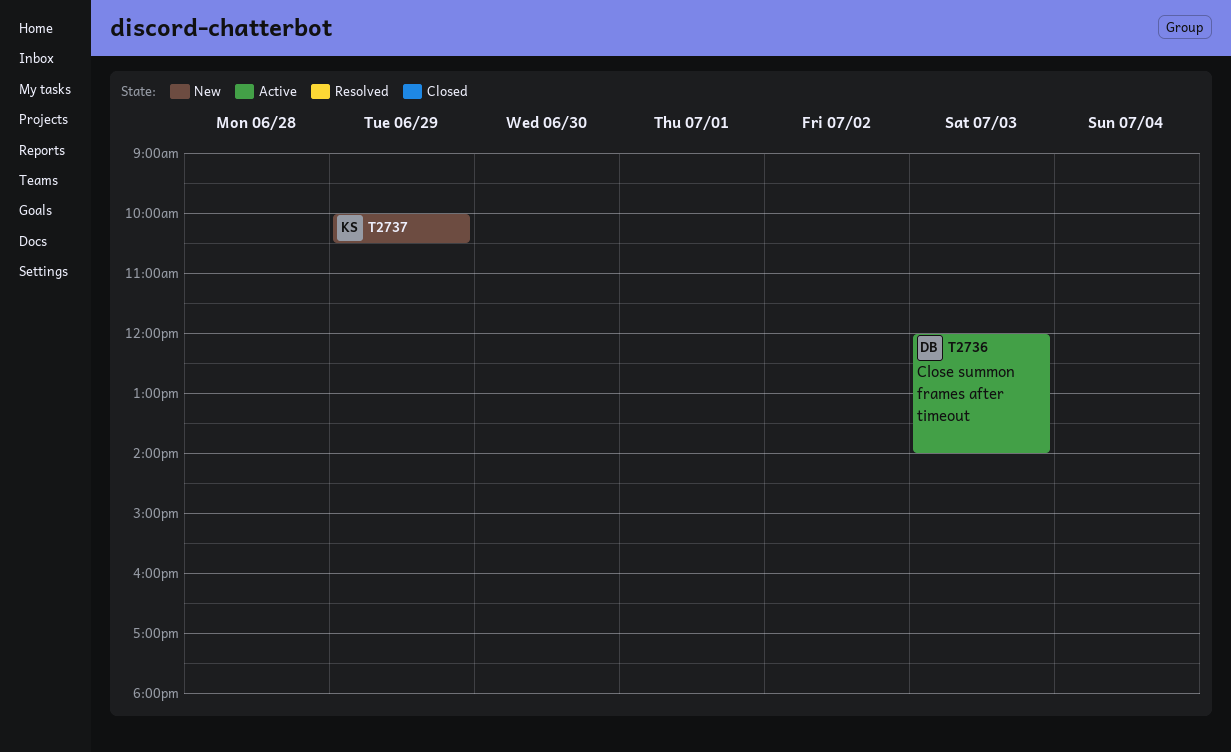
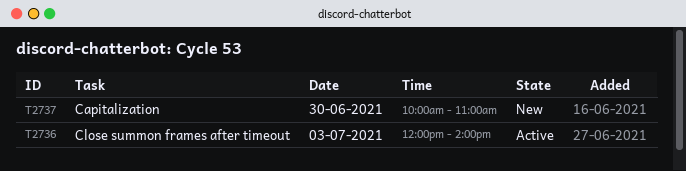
T2737, day: Jun 29 -> Jun 30
T2737, ends: 10:30 -> 11:00

